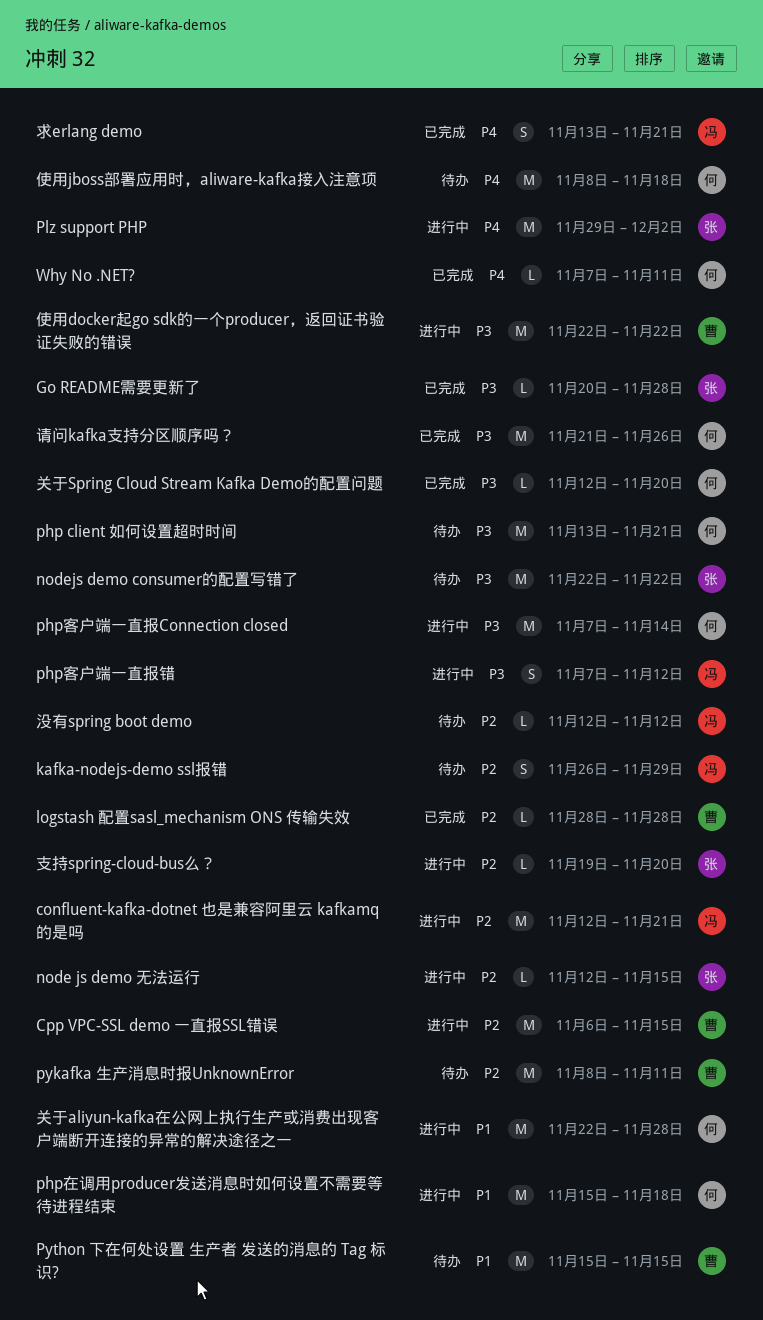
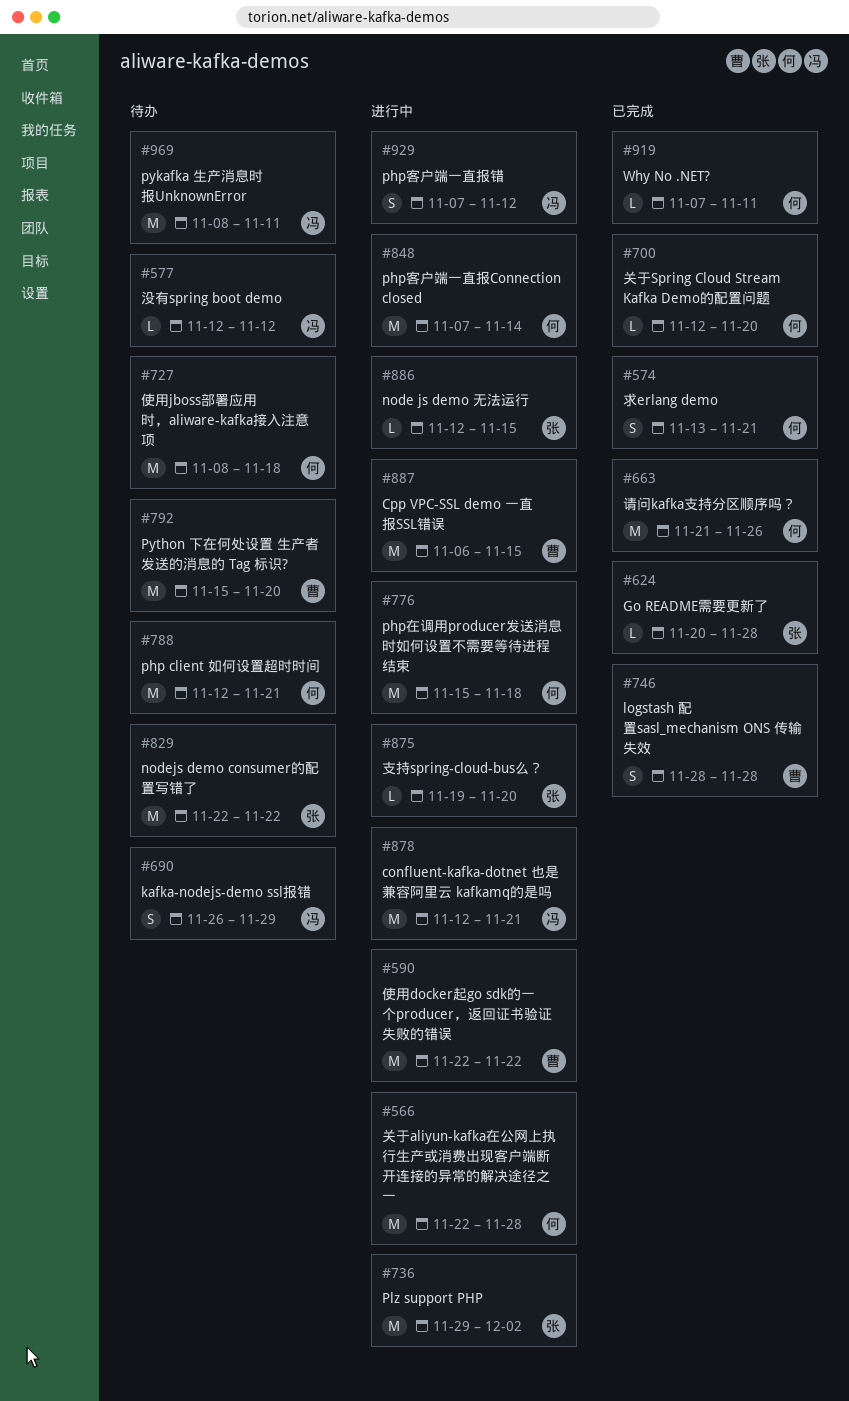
logstash 配置sasl_mechanism ONS 传输失效, estimate: L -> S
php client 如何设置超时时间, start: Nov 13 -> Nov 12
pykafka 生产消息时报UnknownError, owner: 曹 -> 冯
Python 下在何处设置 生产者 发送的消息的 Tag 标识?, due: Nov 15 -> Nov 20
求erlang demo, owner: 冯 -> 何

